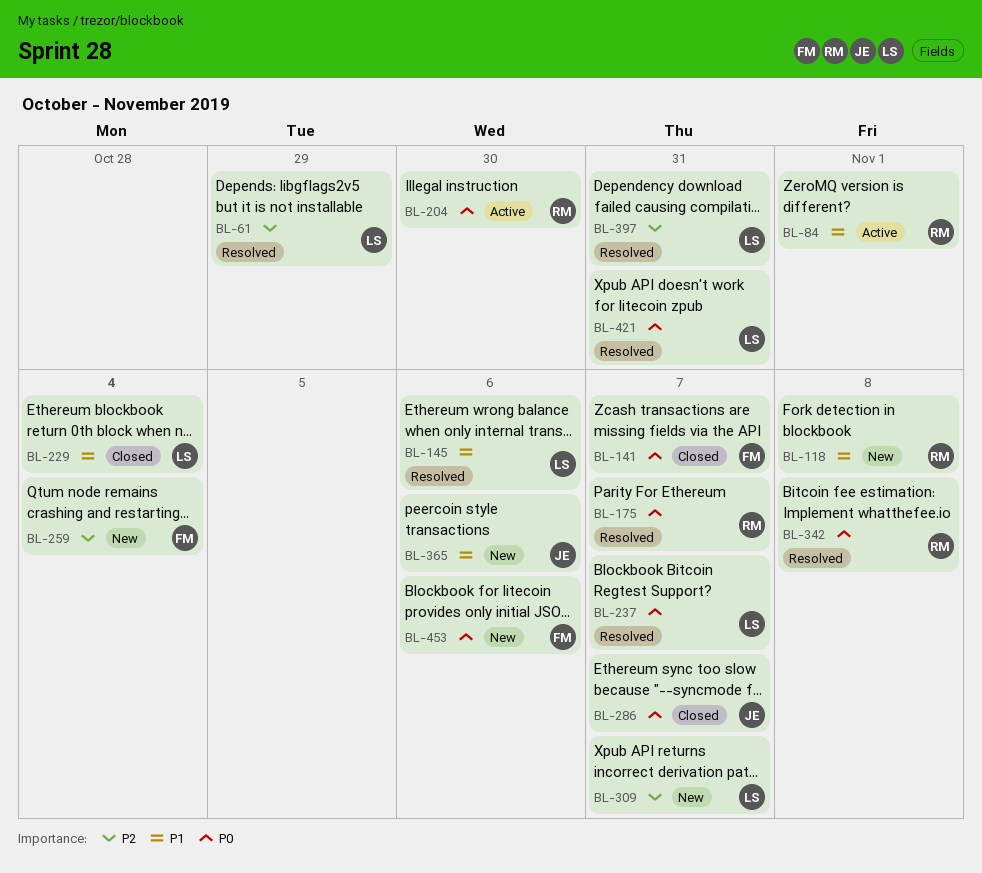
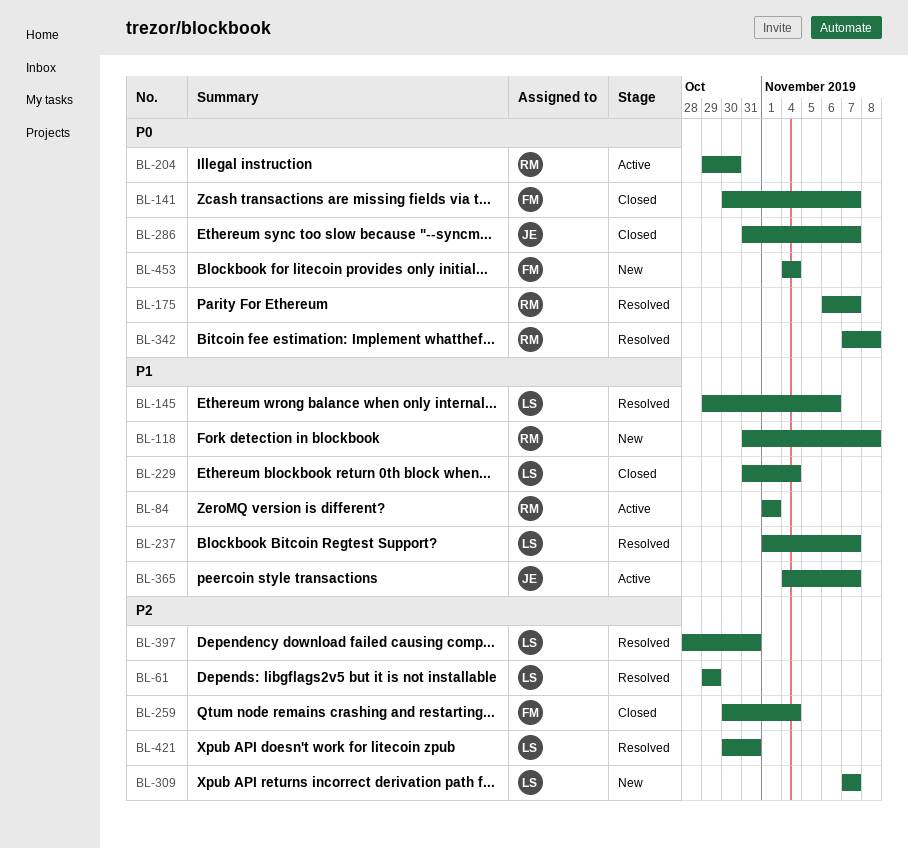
BL-237, priority: P0 -> P1
BL-259, status: New -> Closed
BL-365, status: New -> Active
BL-365, due: Nov 6 -> Nov 7
BL-421, priority: P0 -> P2
BL-453, due: Nov 6 -> Nov 4

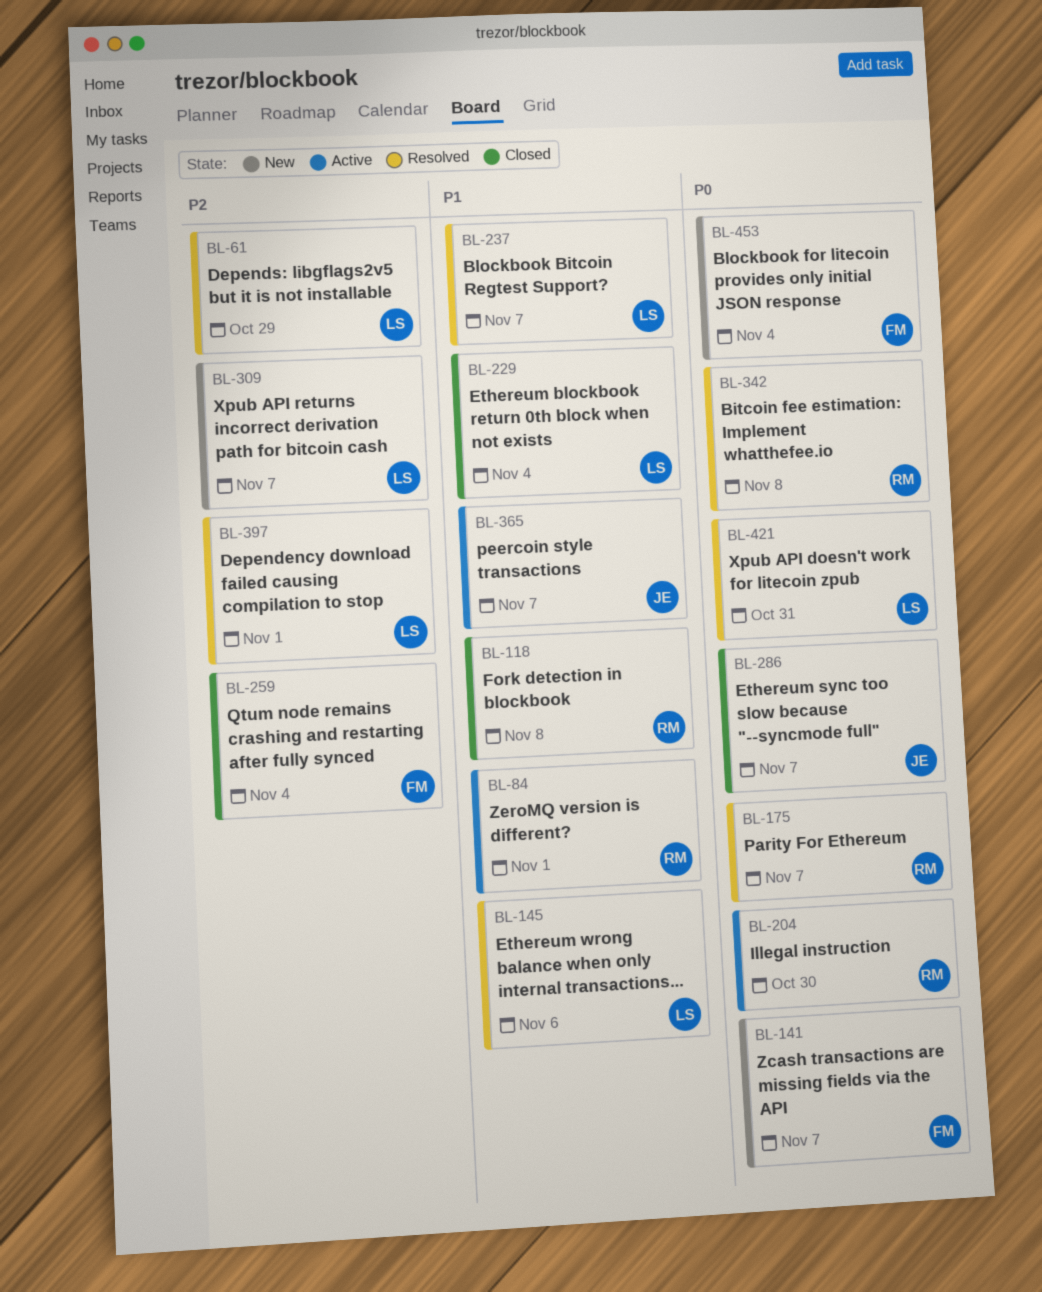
BL-118, status: New -> Closed
BL-141, status: Closed -> New
BL-397, due: Oct 31 -> Nov 1
BL-421, priority: P2 -> P0

